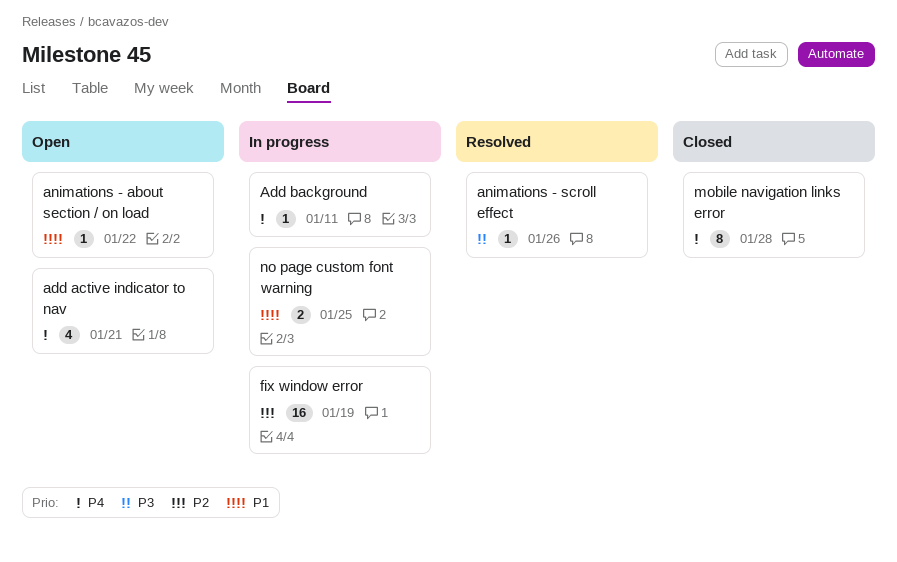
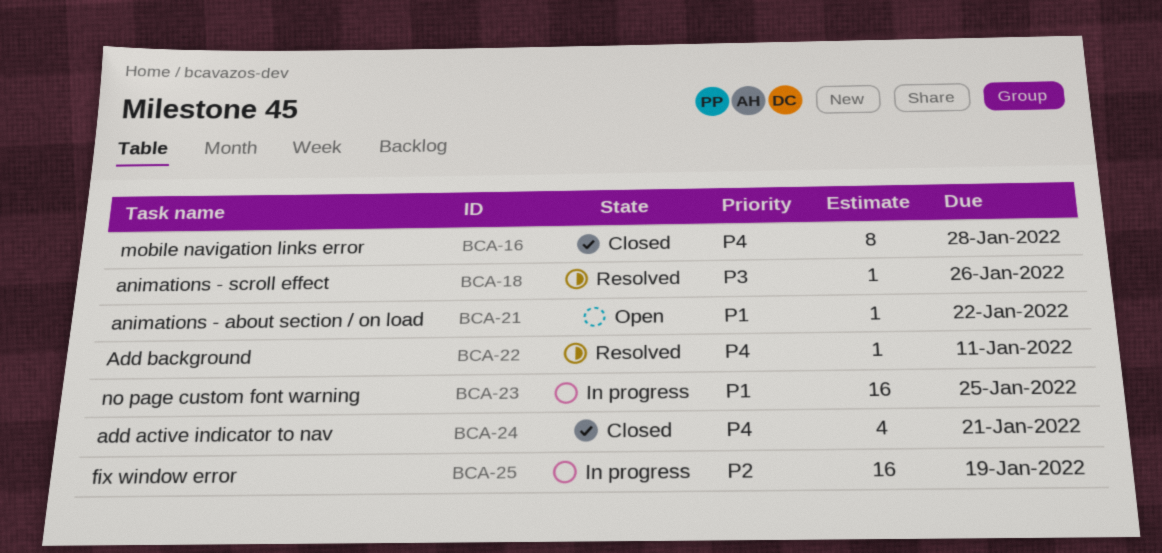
add active indicator to nav, status: Open -> Closed
Add background, status: In progress -> Resolved
no page custom font warning, estimate: 2 -> 16

